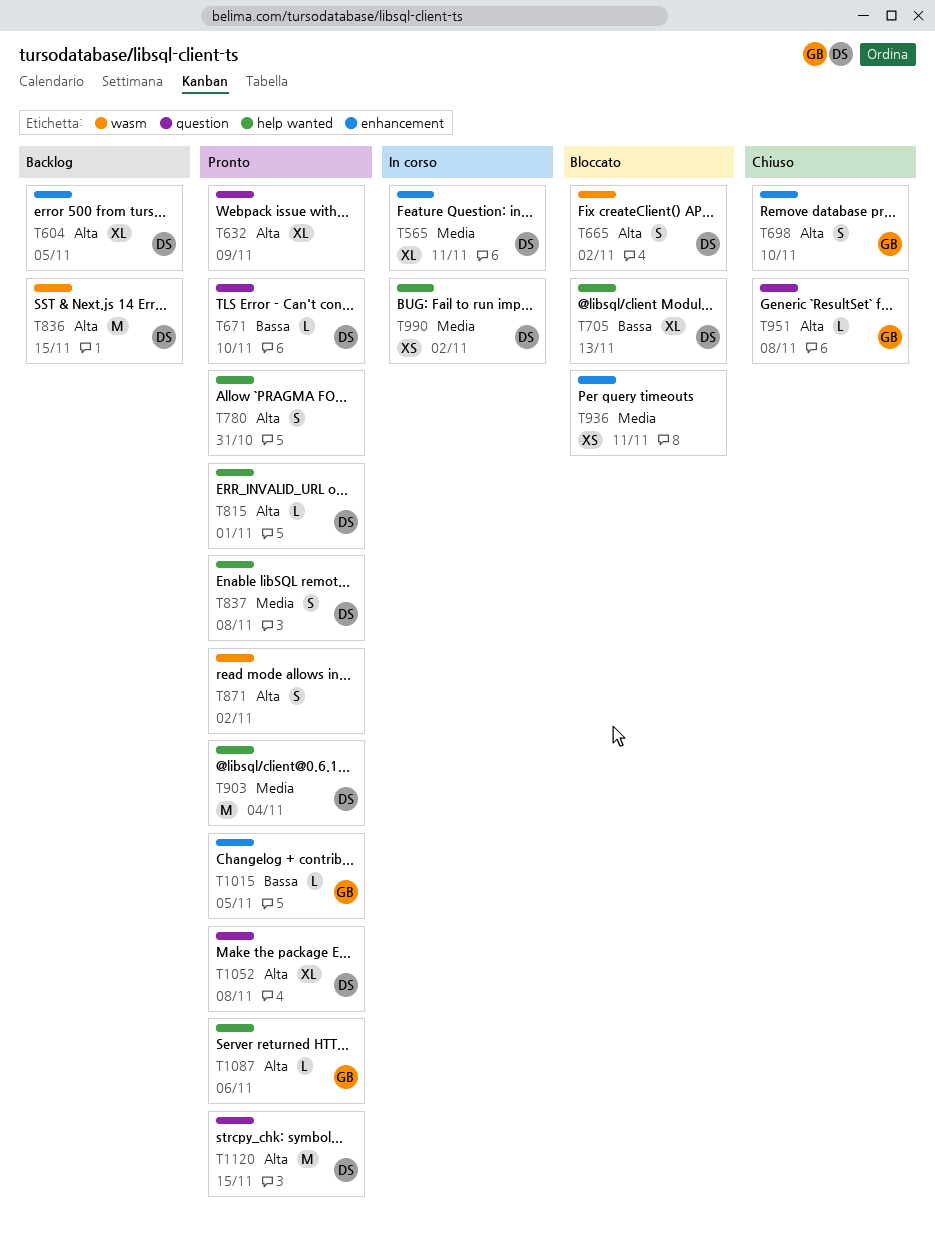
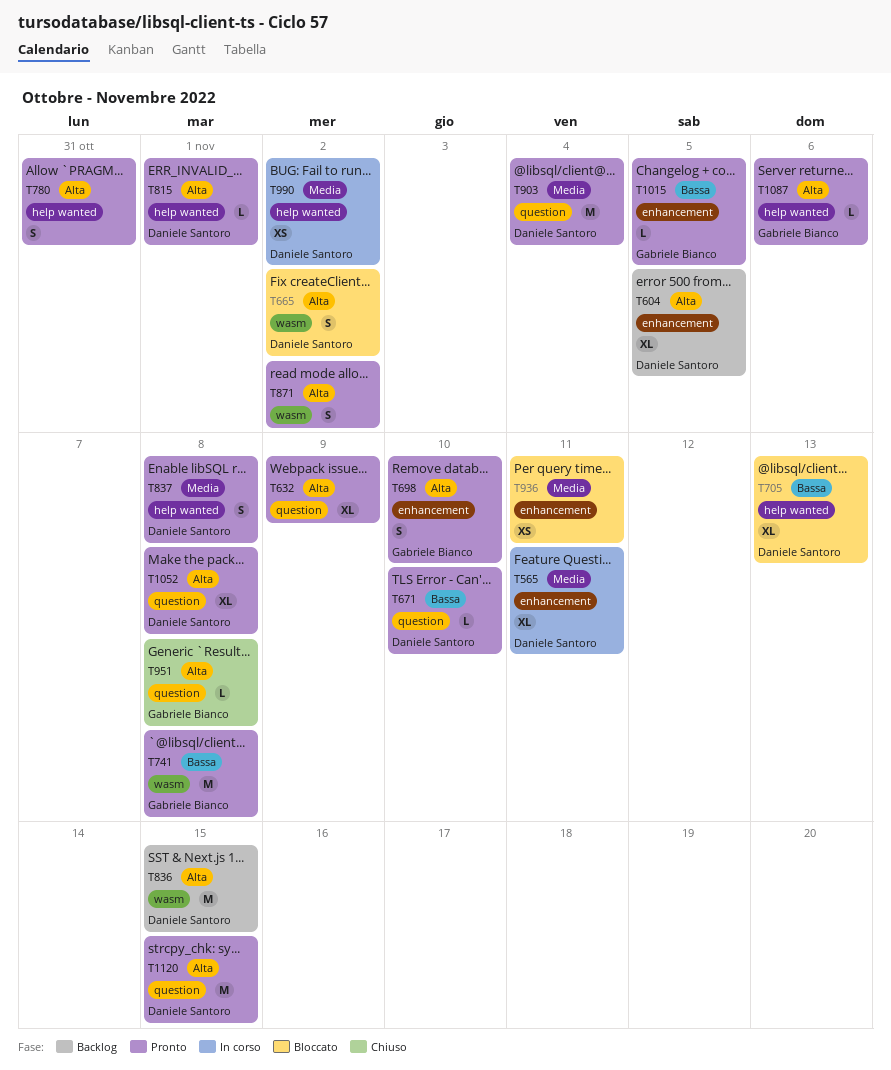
T698, status: Chiuso -> Pronto
T741: none -> present
T903, label: help wanted -> question

